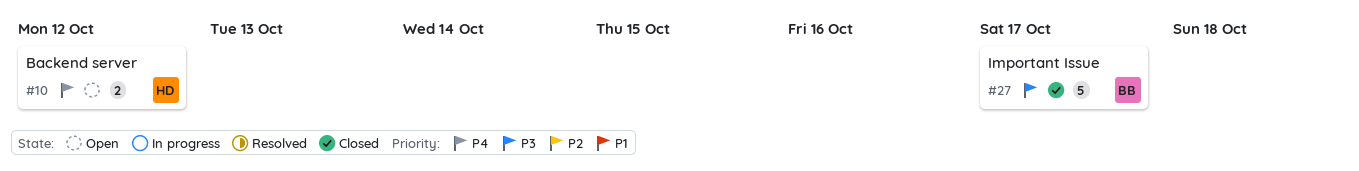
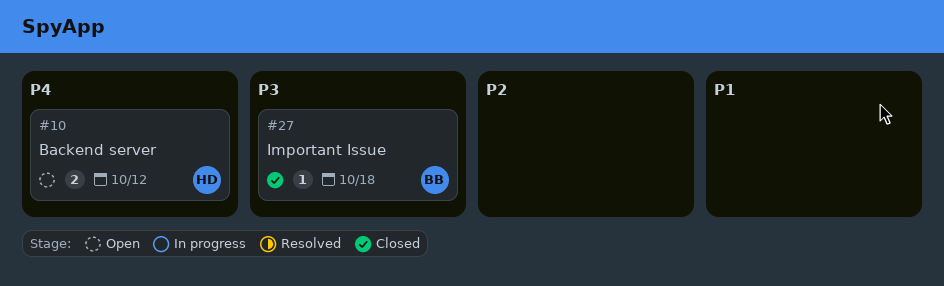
#27, estimate: 5 -> 1
#27, day: Oct 17 -> Oct 18

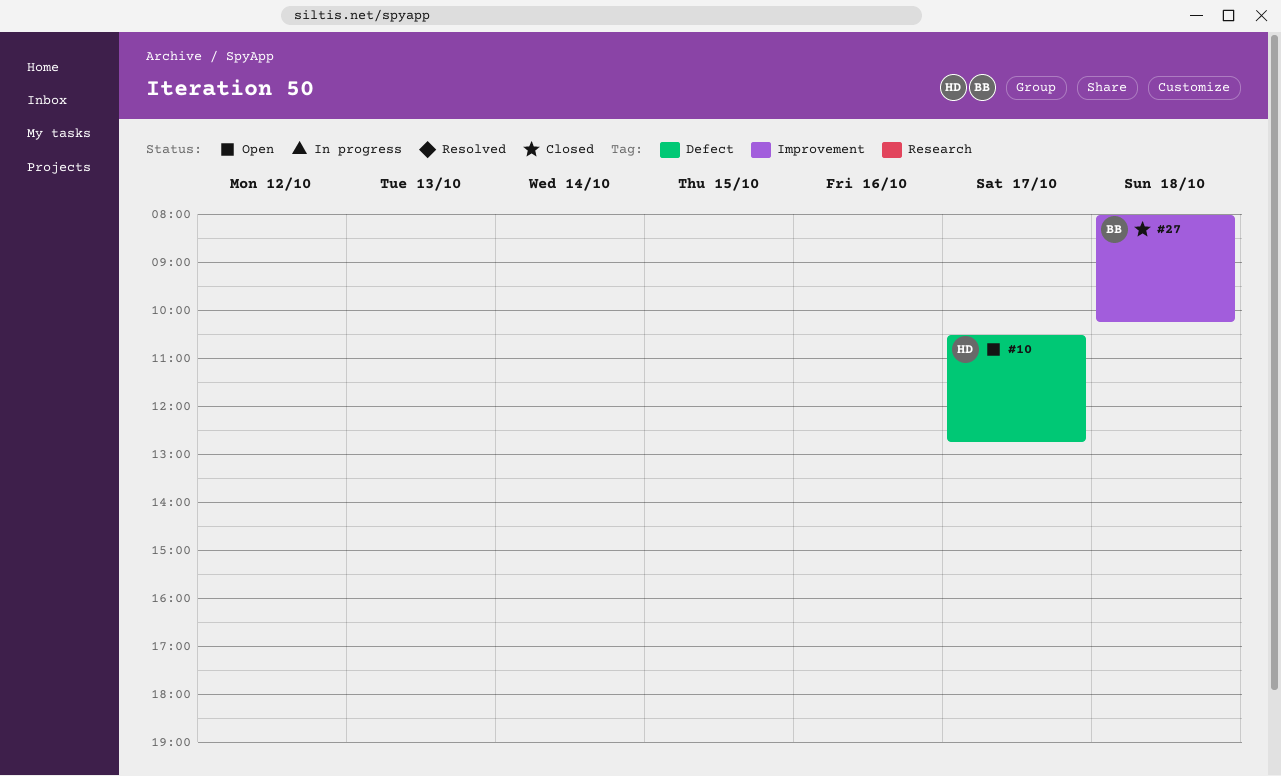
#10, day: Oct 12 -> Oct 17

